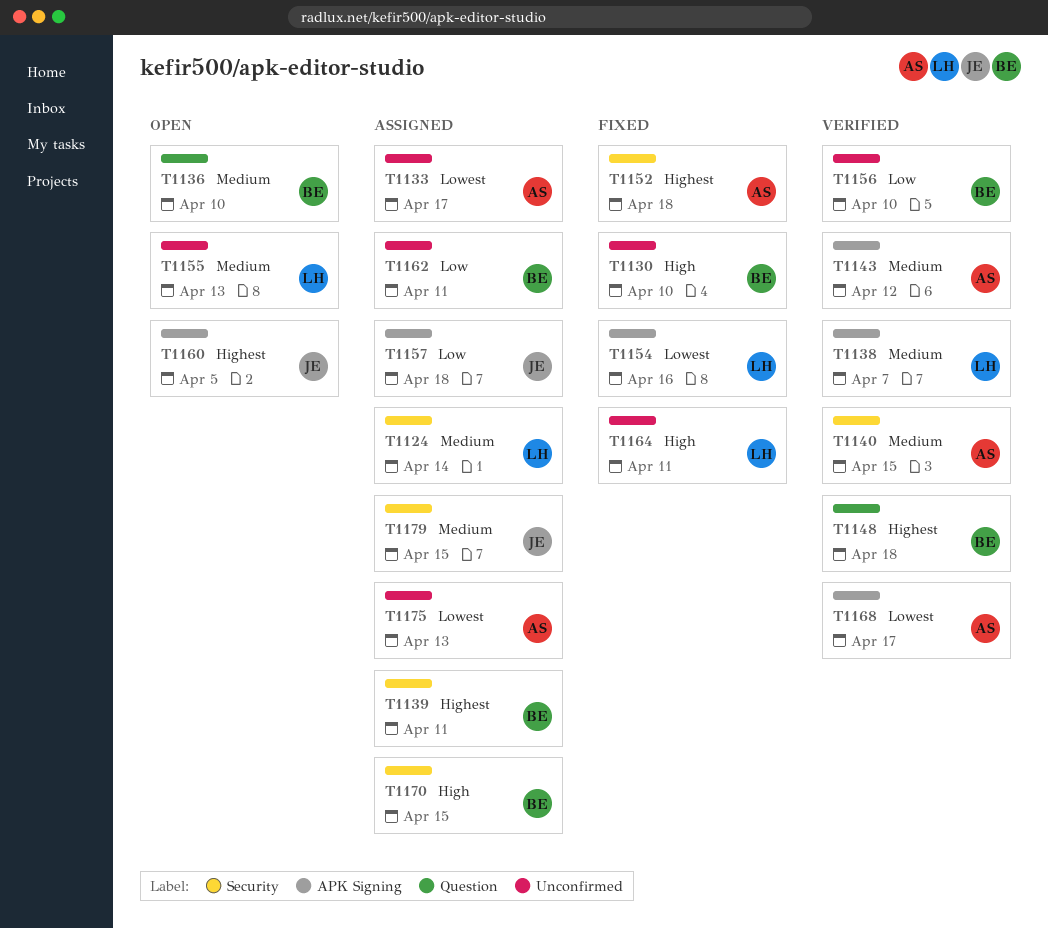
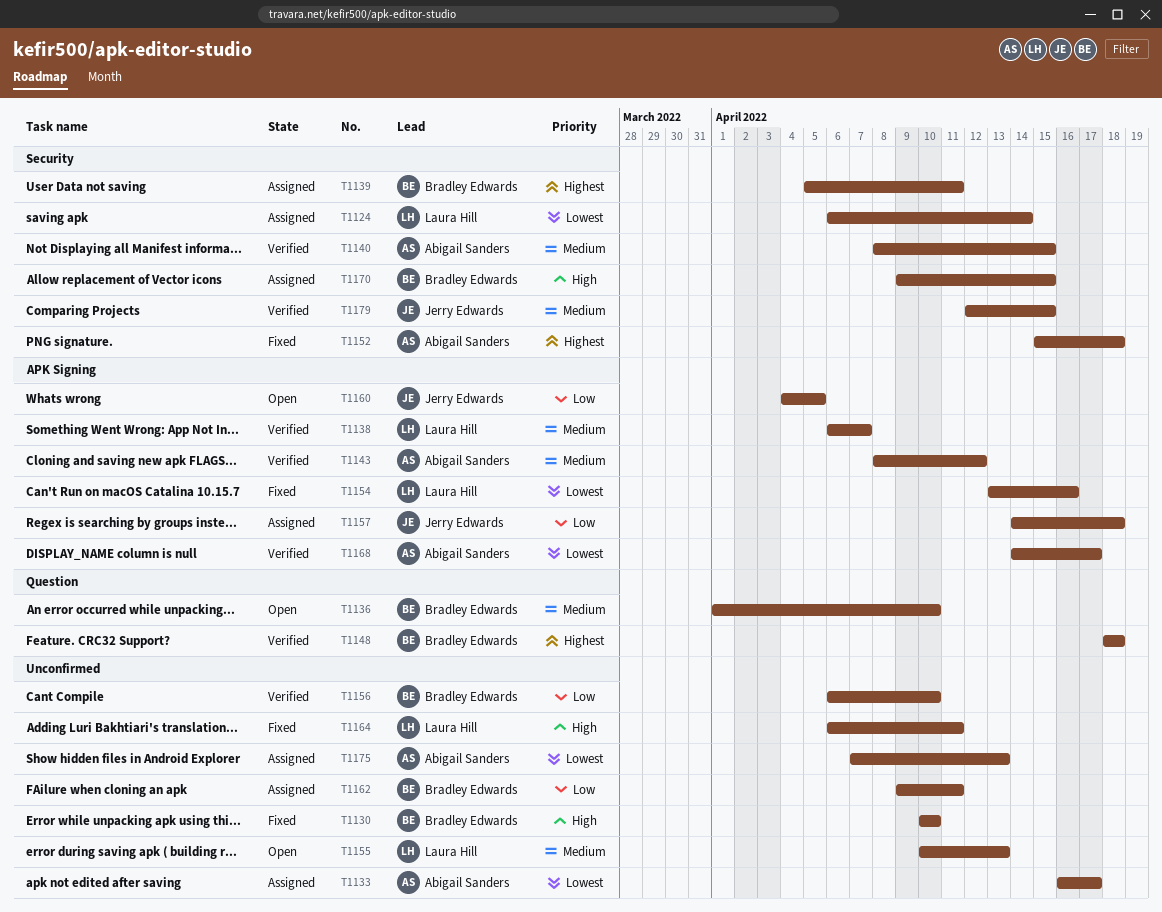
T1124, priority: Medium -> Lowest
T1160, priority: Highest -> Low
T1179, status: Assigned -> Verified

